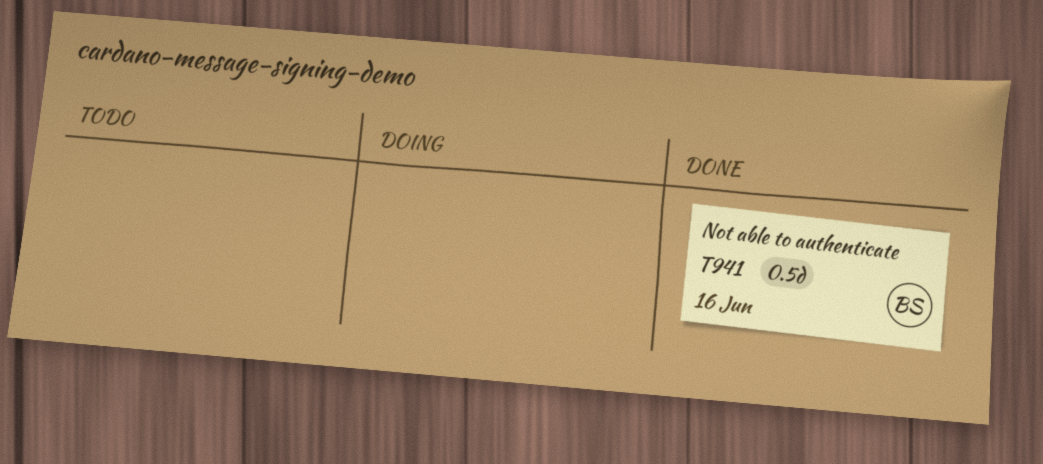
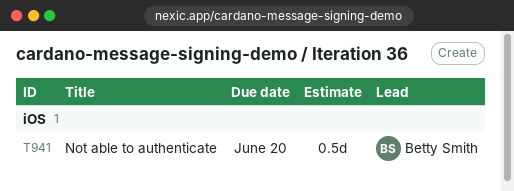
T941, due: Jun 16 -> Jun 20

